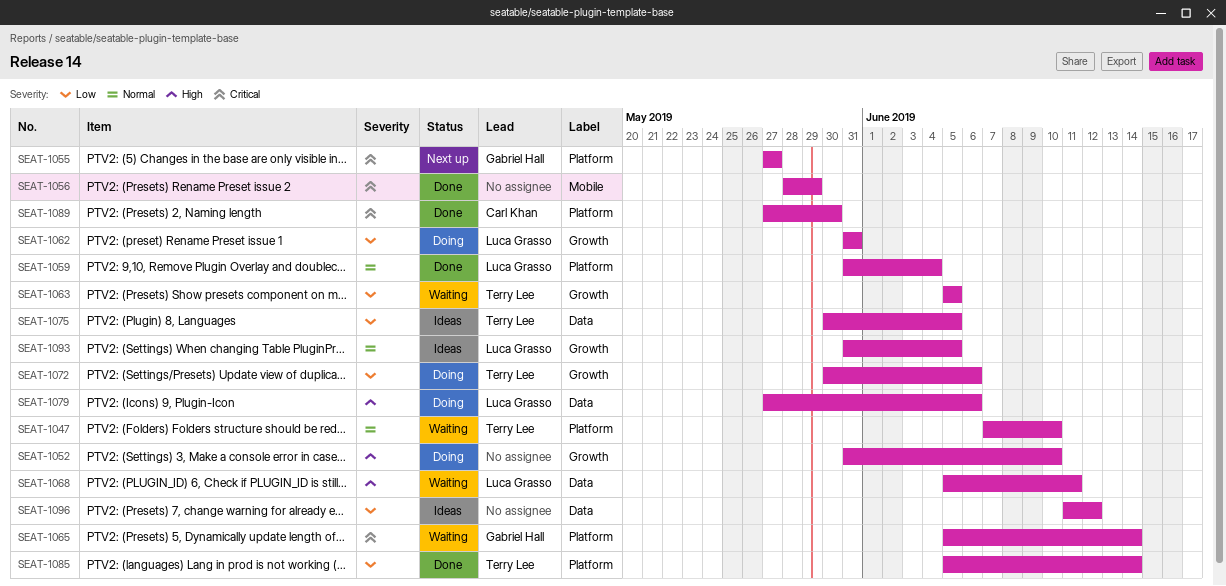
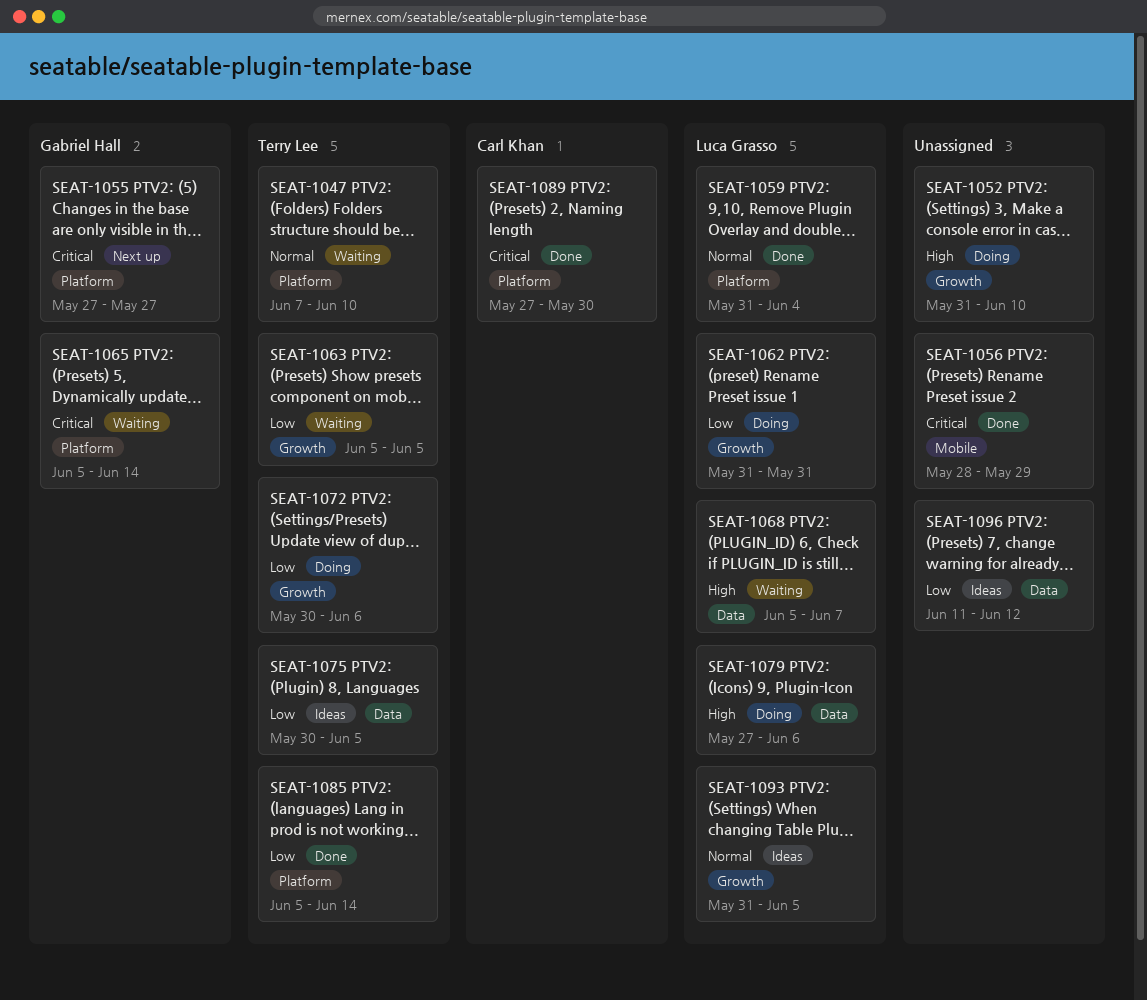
SEAT-1068, due: Jun 11 -> Jun 7

